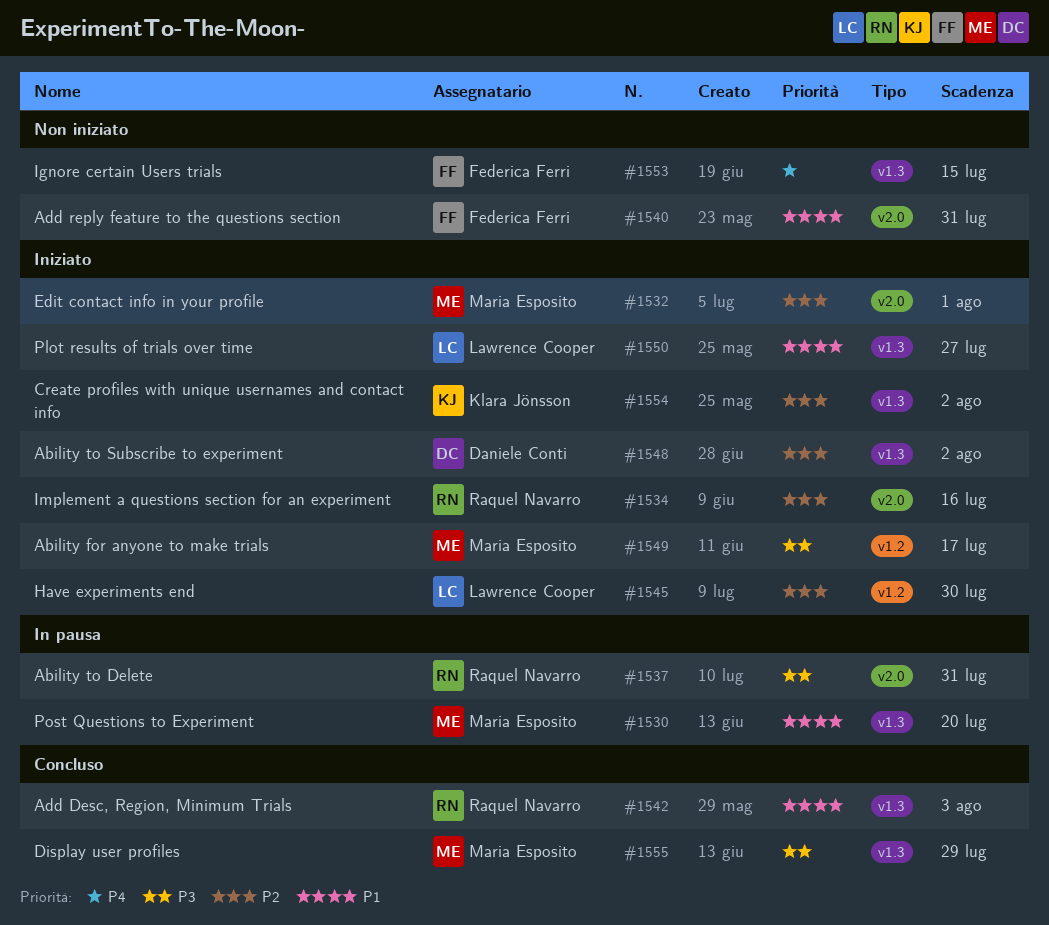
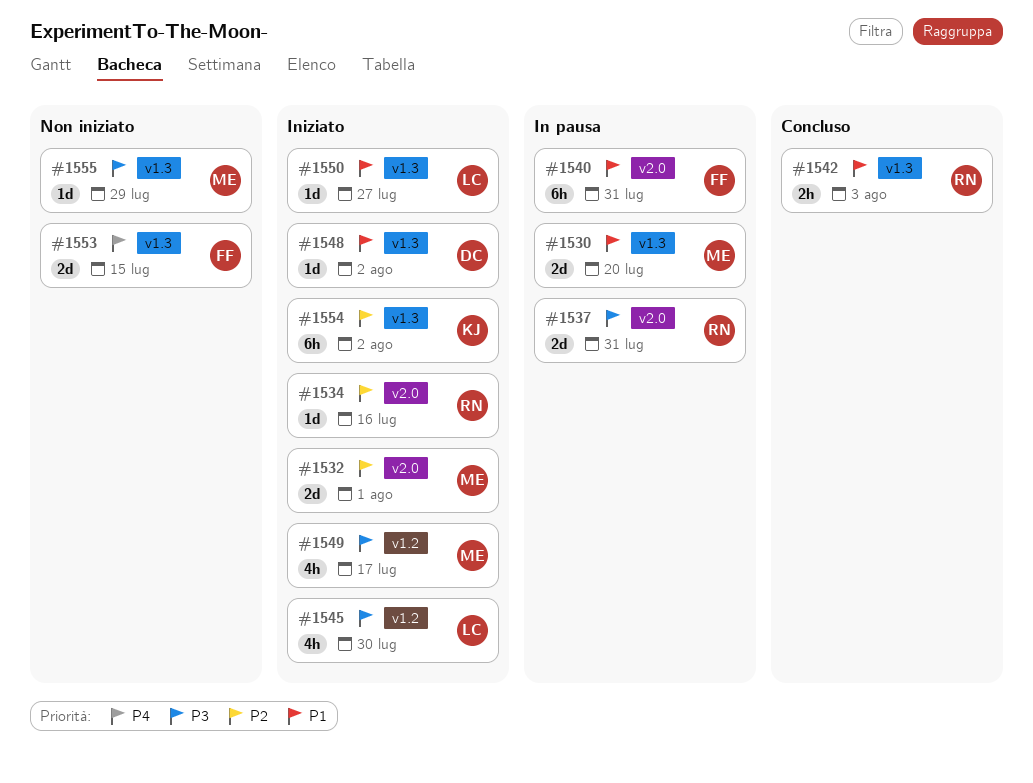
#1540, status: Non iniziato -> In pausa
#1545, priority: P2 -> P3
#1548, priority: P2 -> P1
#1555, status: Concluso -> Non iniziato

